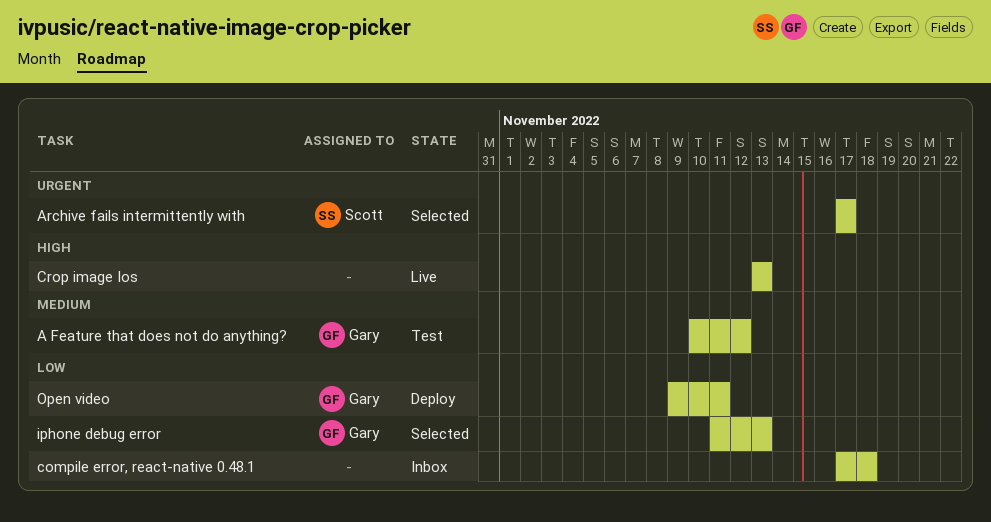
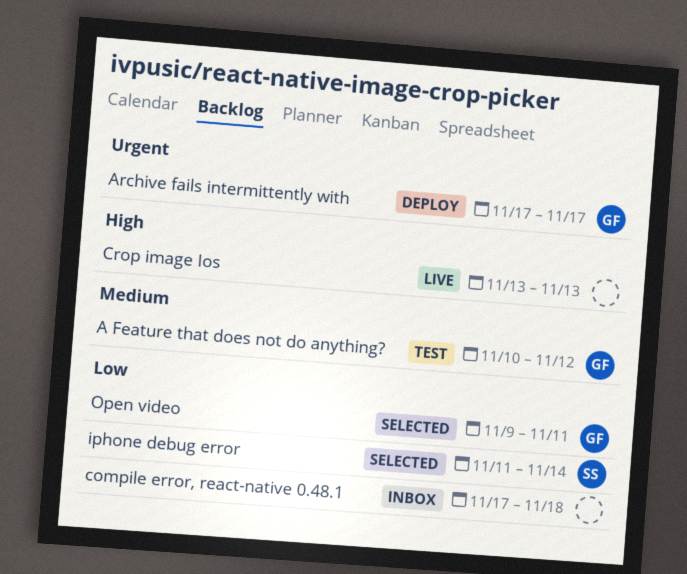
Archive fails intermittently with, status: Selected -> Deploy
Archive fails intermittently with, owner: Scott -> Gary
iphone debug error, owner: Gary -> Scott
iphone debug error, due: Nov 13 -> Nov 14
Open video, status: Deploy -> Selected

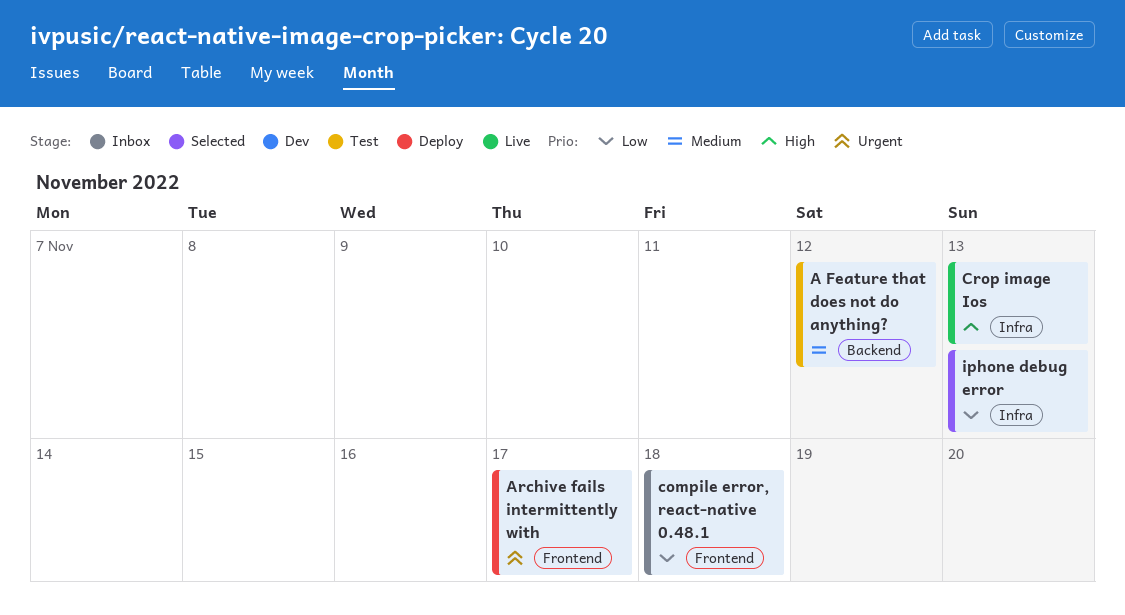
iphone debug error, due: Nov 14 -> Nov 13
Open video: present -> none

